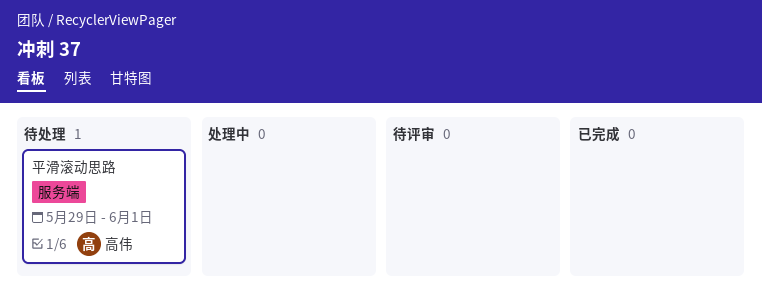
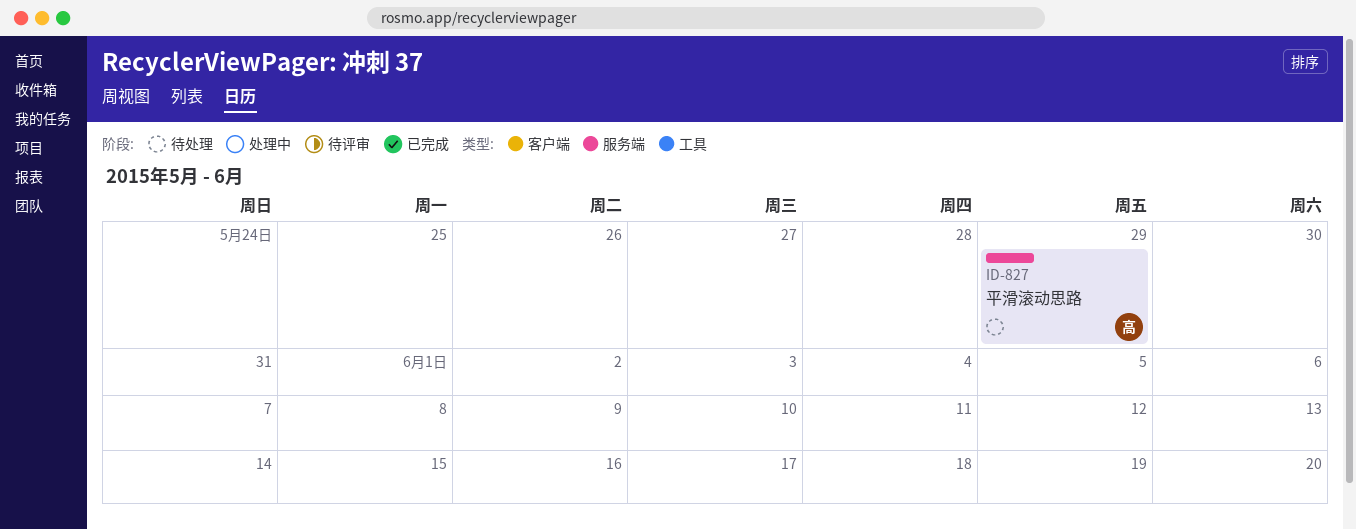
平滑滚动思路, due: Jun 1 -> May 29

